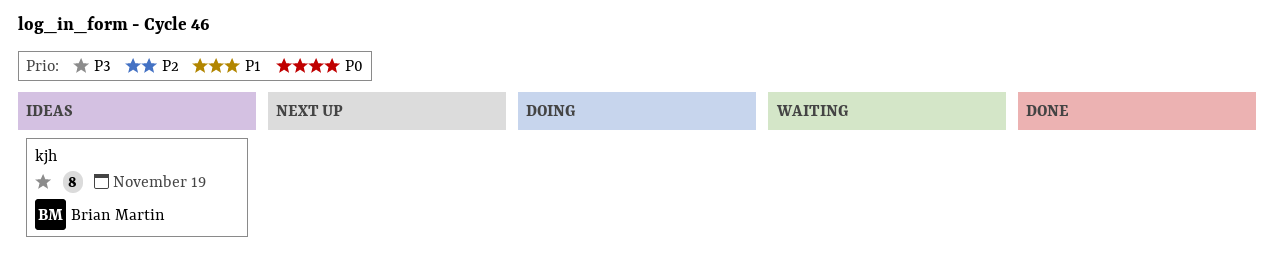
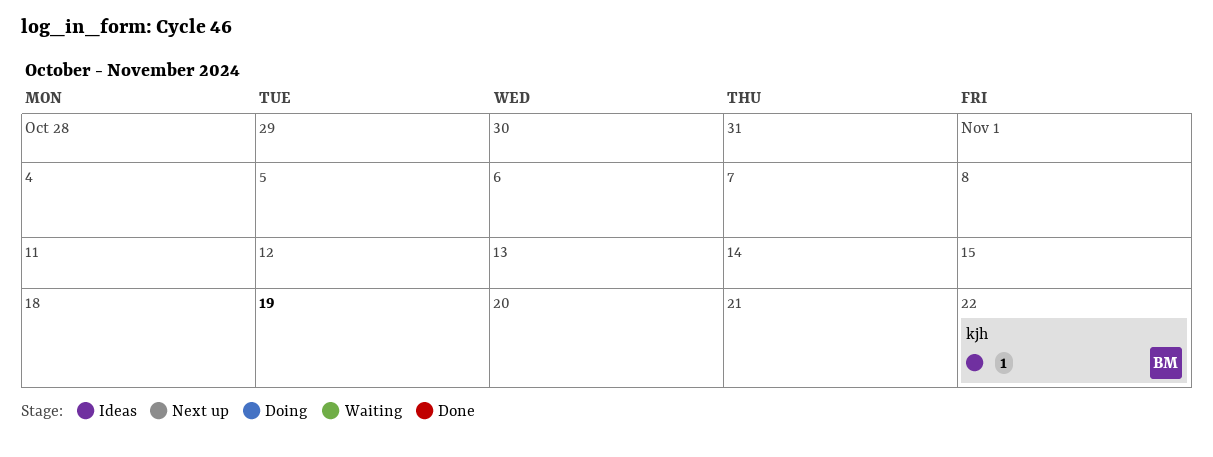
kjh, estimate: 8 -> 1
kjh, due: Nov 19 -> Nov 22

